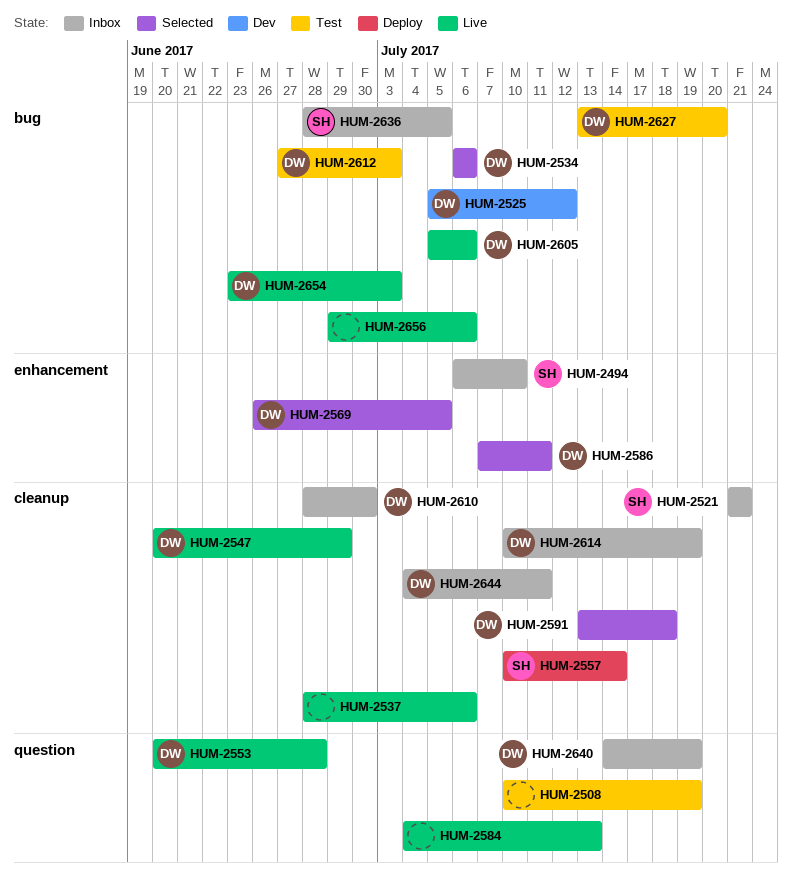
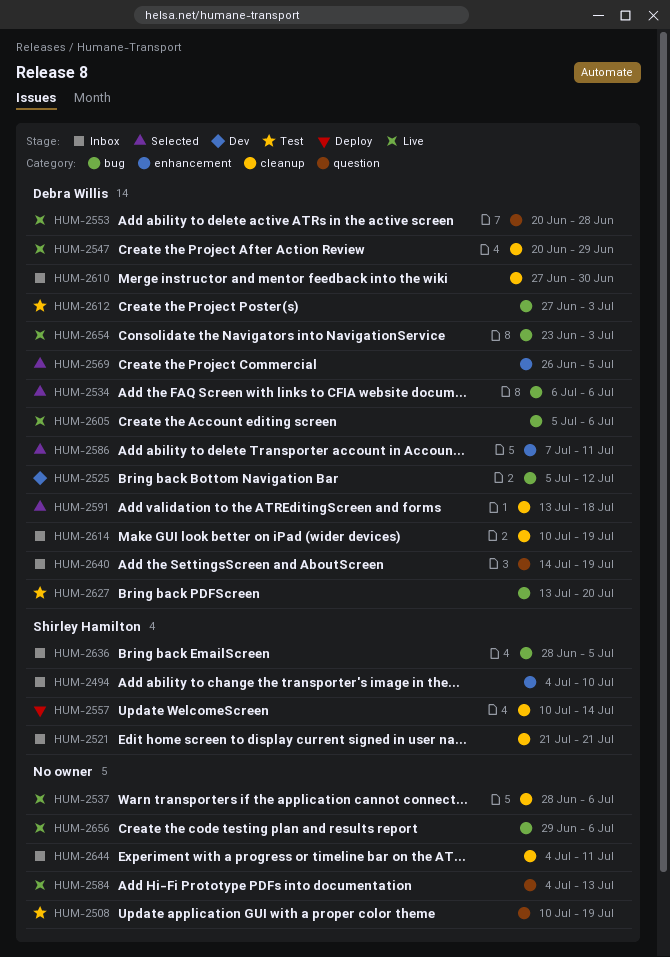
HUM-2494, start: Jul 6 -> Jul 4
HUM-2610, start: Jun 28 -> Jun 27
HUM-2644, owner: Debra Willis -> none

